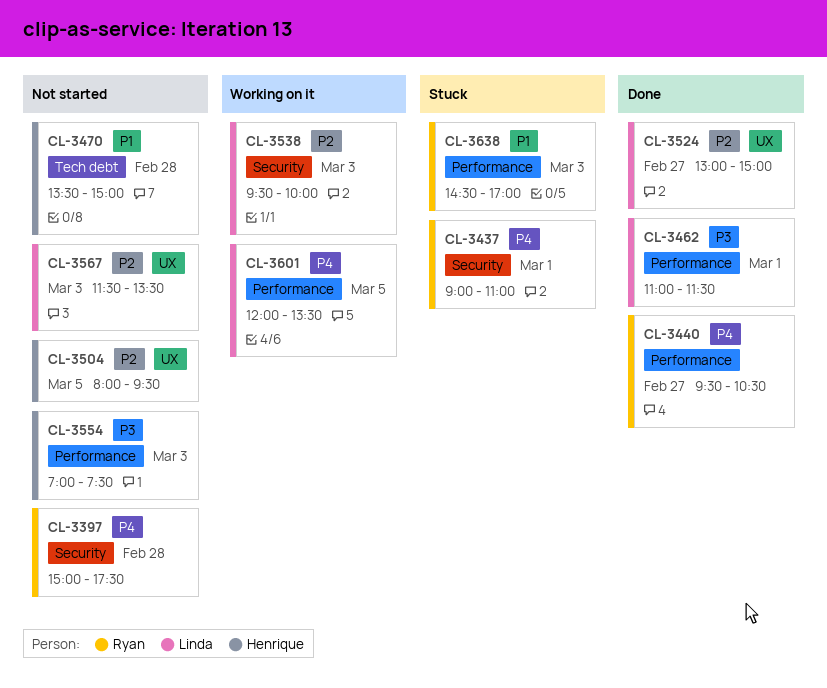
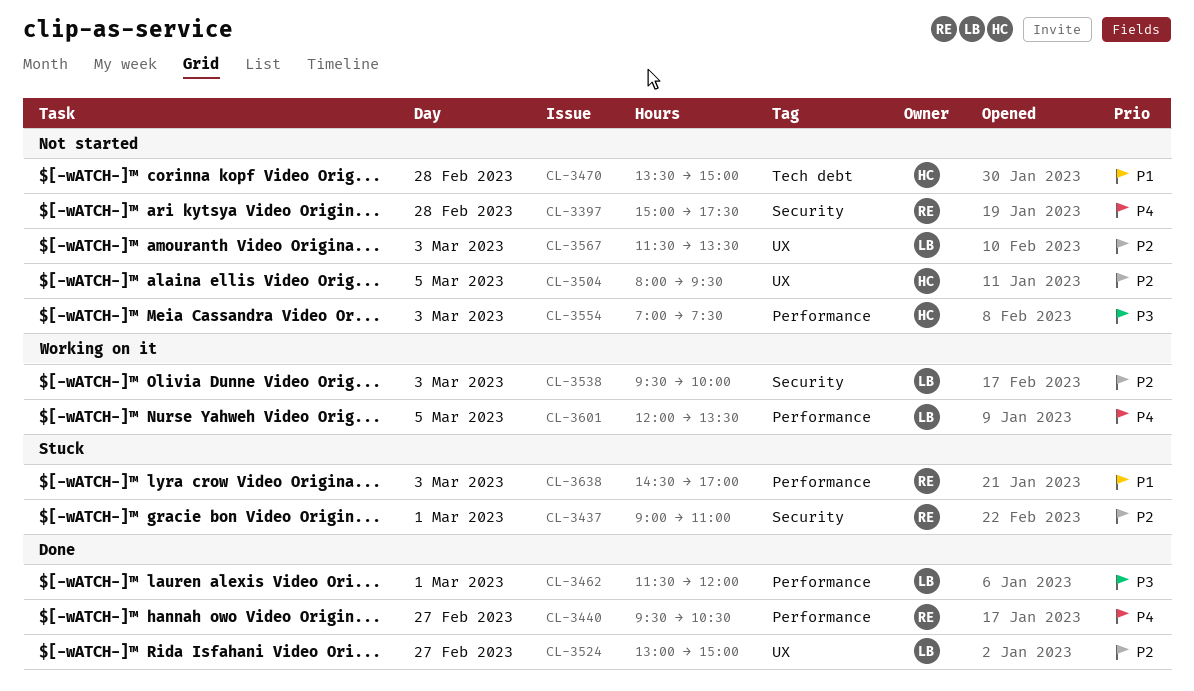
CL-3437, priority: P4 -> P2
CL-3462, begins: 11:00 -> 11:30
CL-3462, ends: 11:30 -> 12:00

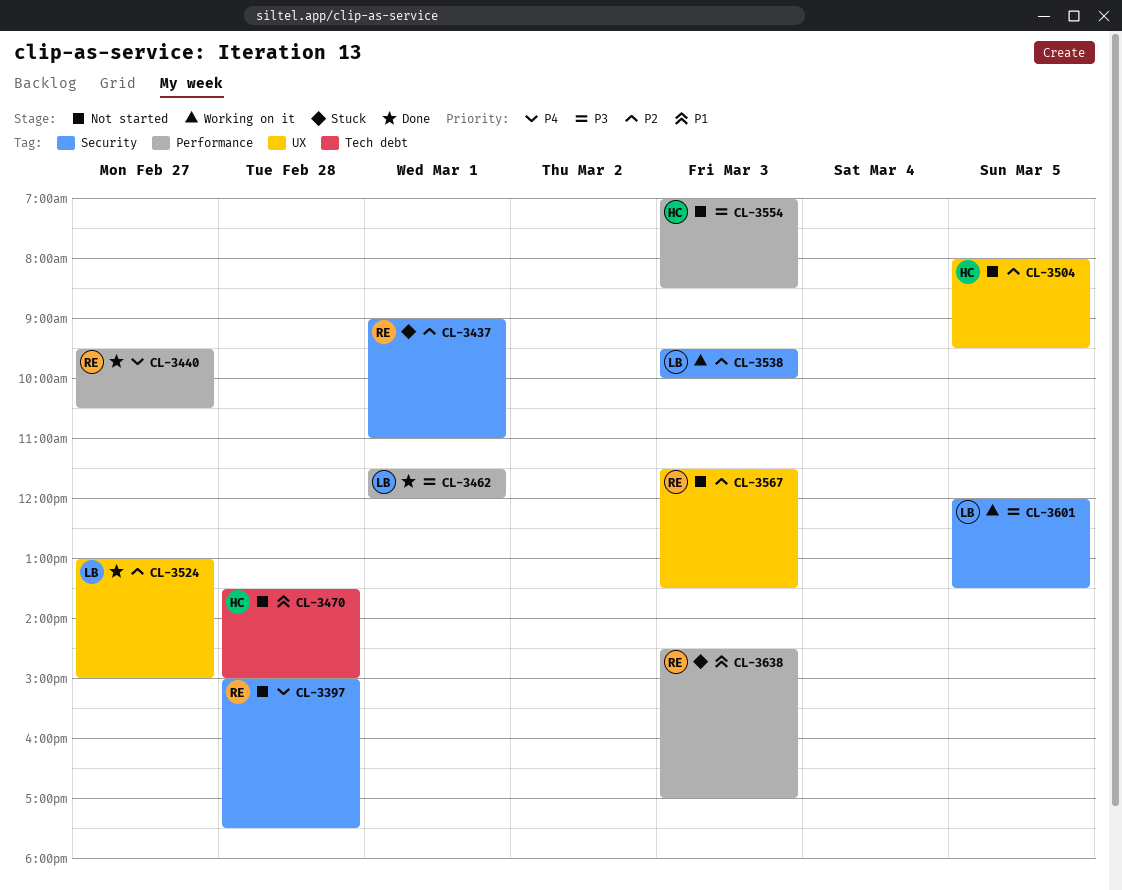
CL-3554, ends: 07:30 -> 08:30
CL-3567, owner: LB -> RE
CL-3601, priority: P4 -> P3
CL-3601, label: Performance -> Security

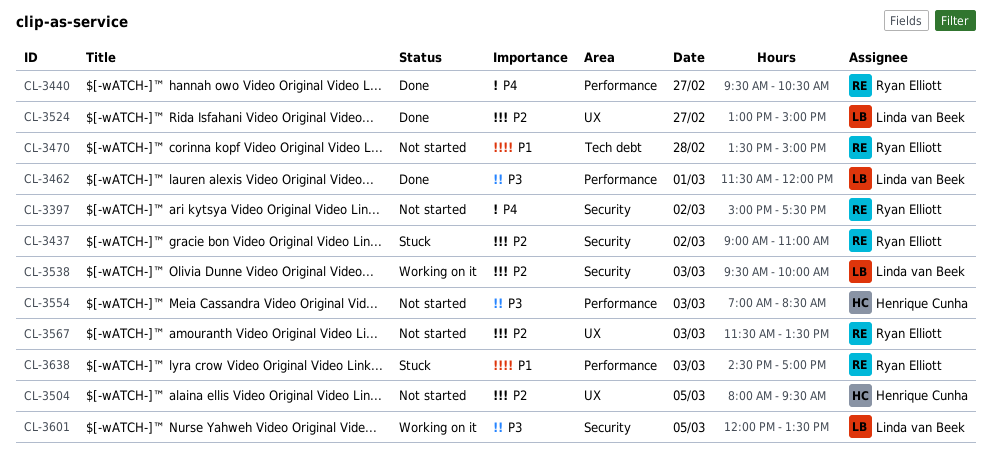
CL-3397, day: Feb 28 -> Mar 2
CL-3437, day: Mar 1 -> Mar 2
CL-3470, owner: Henrique Cunha -> Ryan Elliott

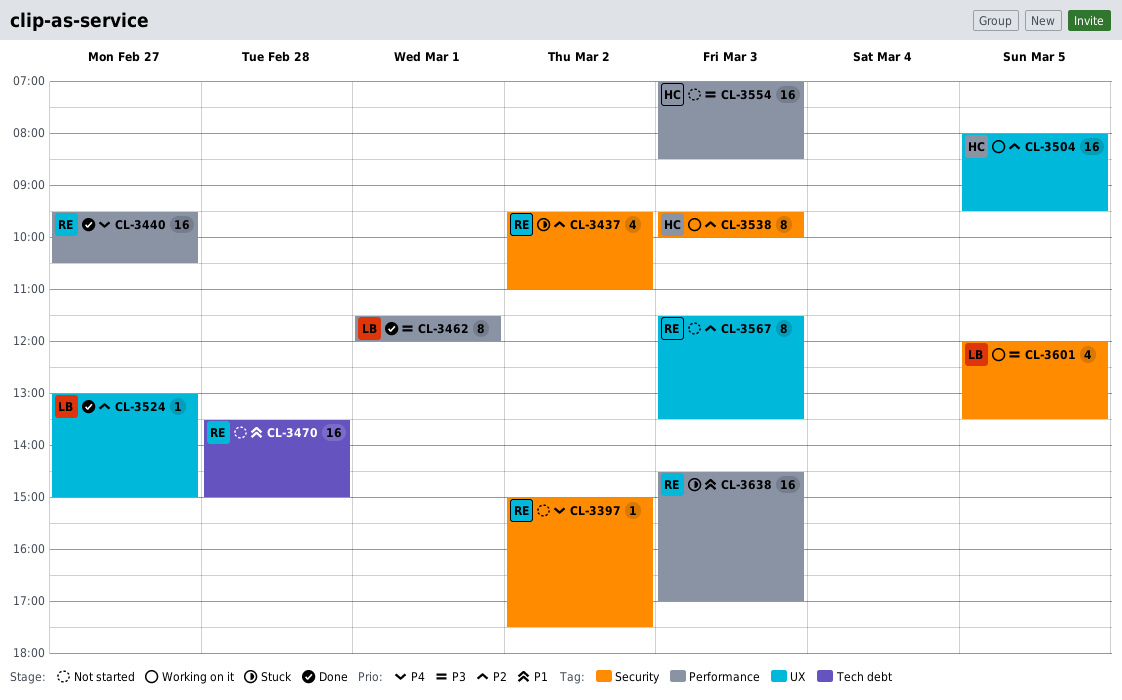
CL-3437, begins: 09:00 -> 09:30
CL-3504, status: Not started -> Working on it
CL-3538, owner: Linda van Beek -> Henrique Cunha

